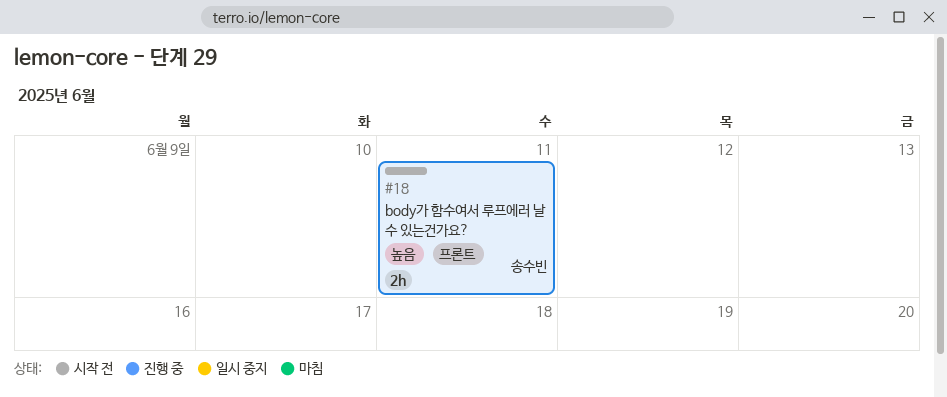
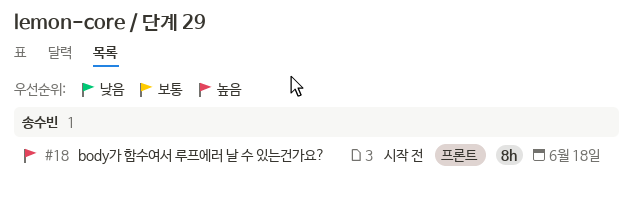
#18, estimate: 2h -> 8h
#18, due: Jun 11 -> Jun 18

